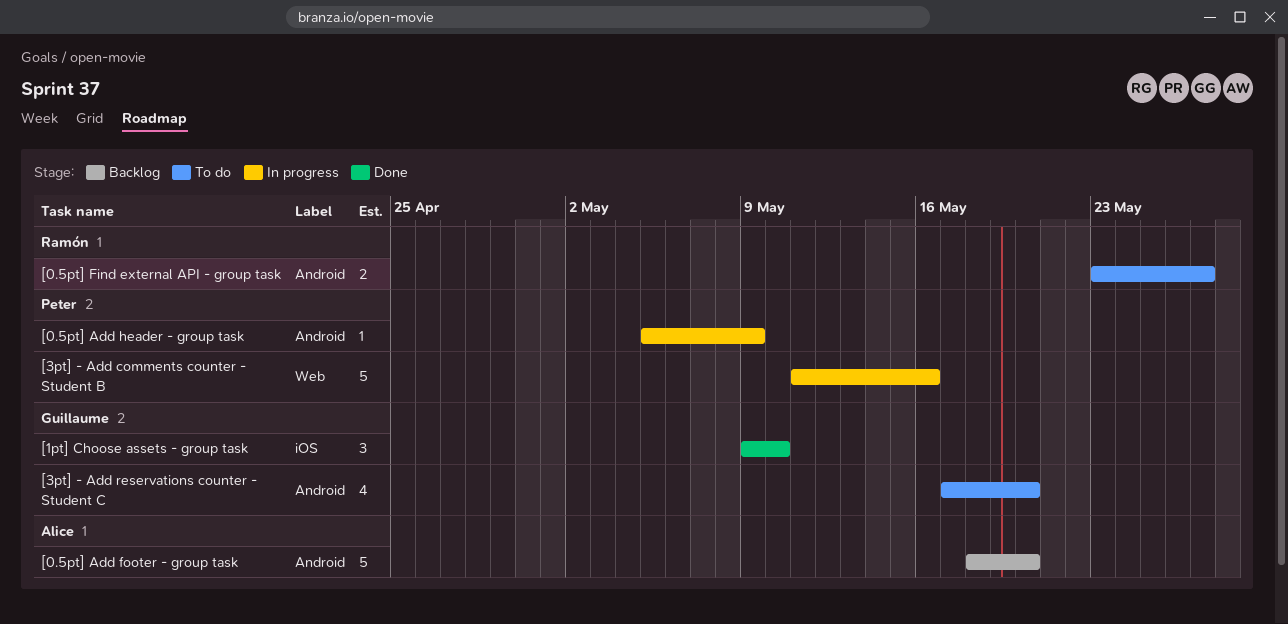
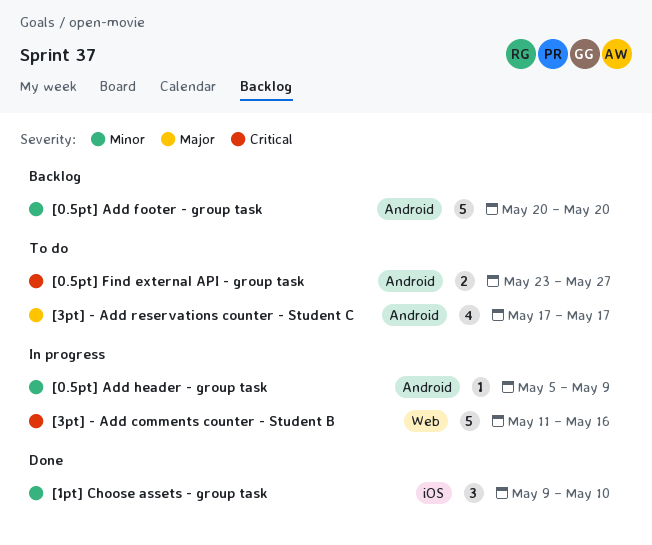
[0.5pt] Add footer - group task, start: May 18 -> May 20
[3pt] - Add reservations counter - Student C, due: May 20 -> May 17

